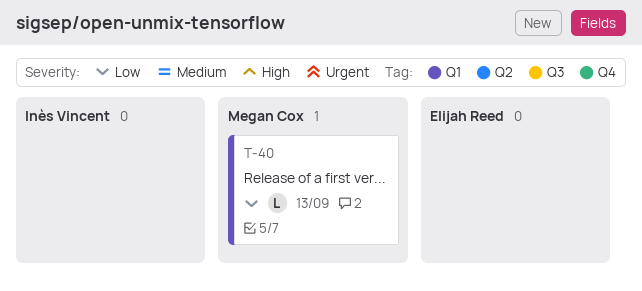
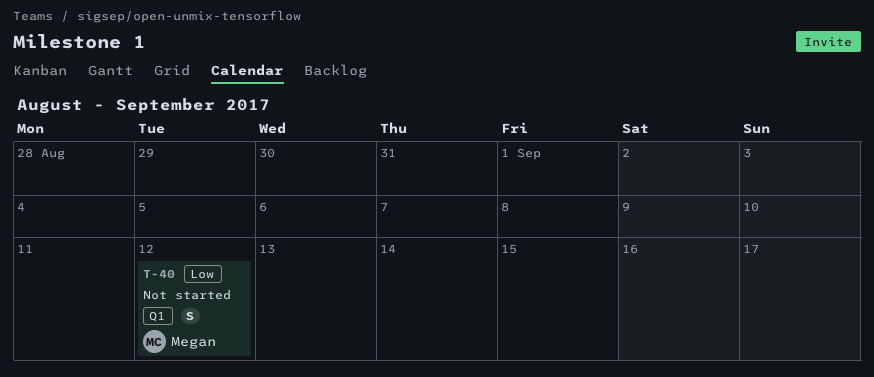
T-40, estimate: L -> S
T-40, due: Sep 13 -> Sep 12

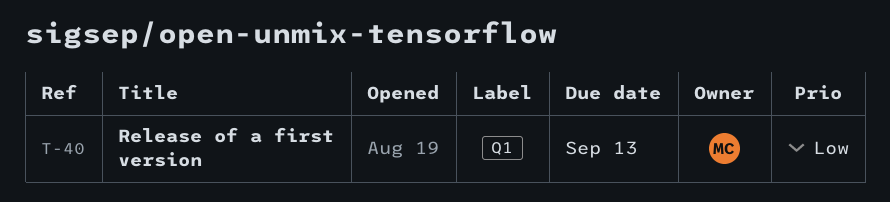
T-40, due: Sep 12 -> Sep 13

